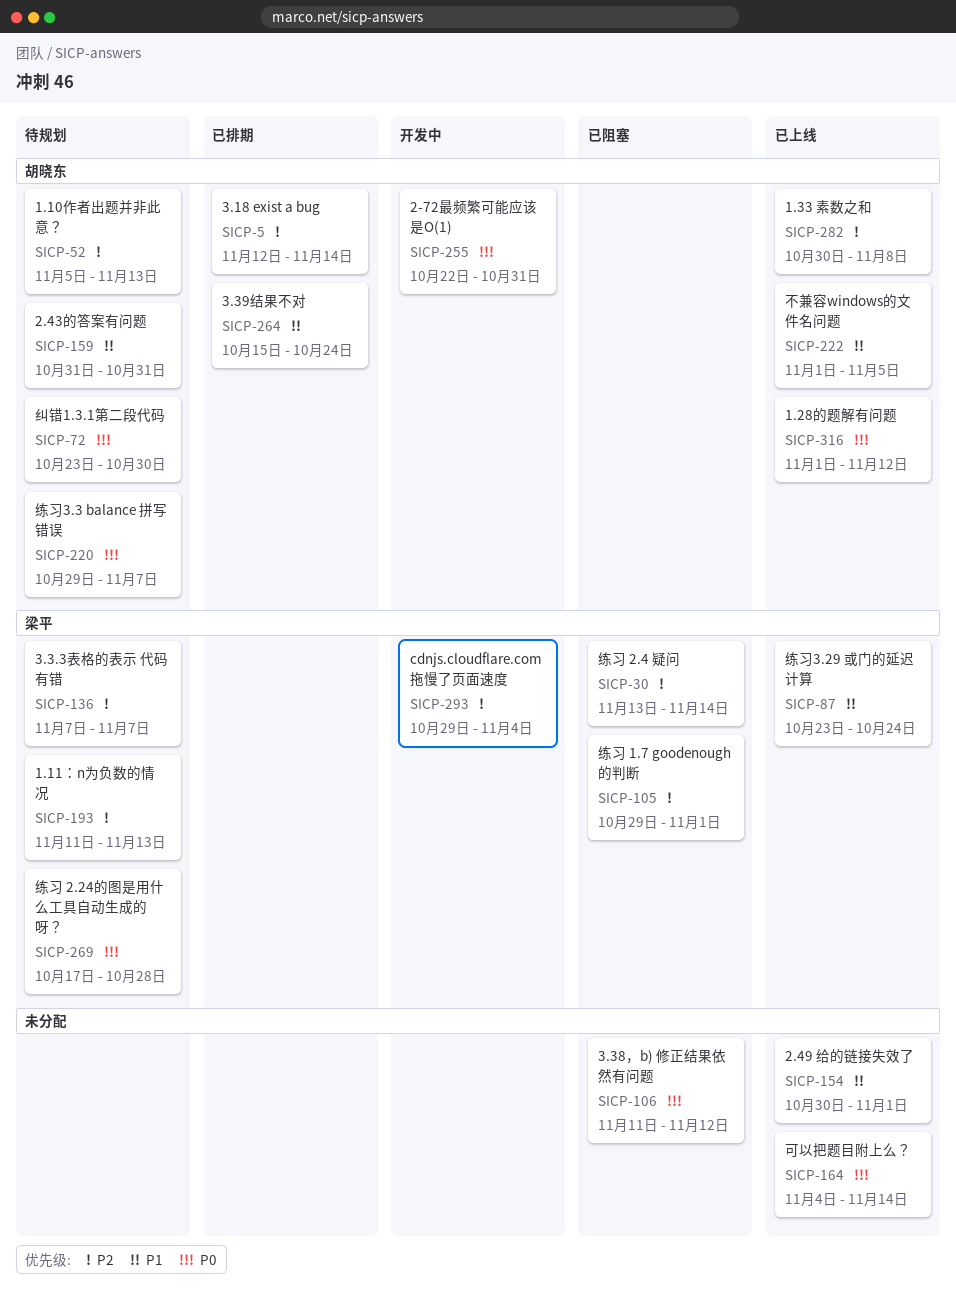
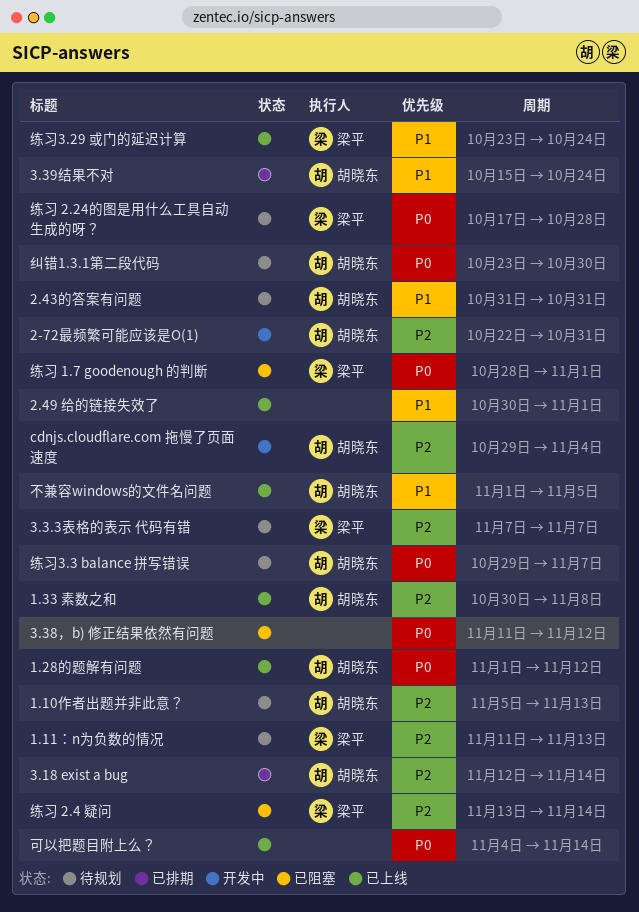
2-72最频繁可能应该是O(1), priority: P0 -> P2
cdnjs.cloudflare.com 拖慢了页面速度, owner: 梁平 -> 胡晓东
练习 1.7 goodenough 的判断, priority: P2 -> P0
练习 1.7 goodenough 的判断, start: Oct 29 -> Oct 28

